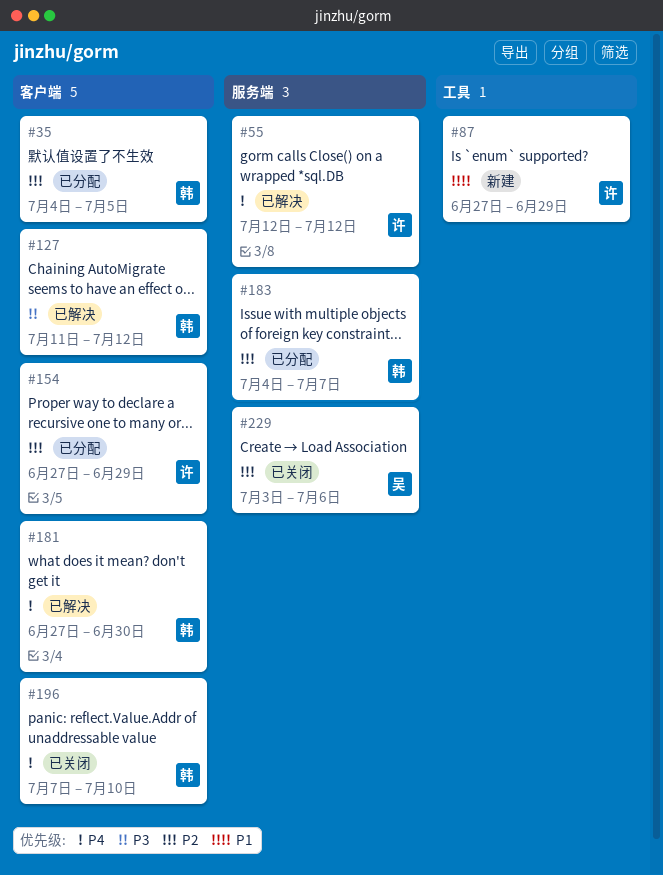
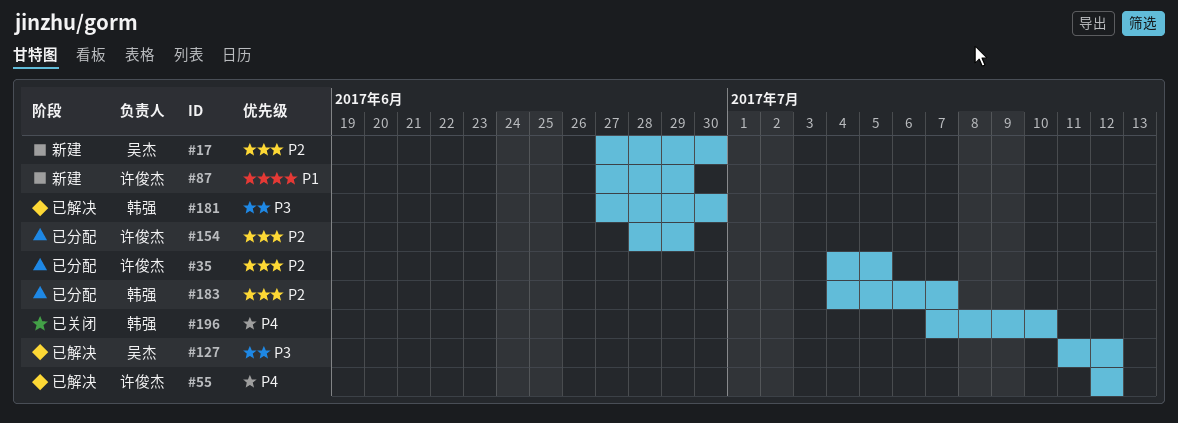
#17: none -> present
#35, owner: 韩强 -> 许俊杰
#127, owner: 韩强 -> 吴杰
#154, start: Jun 27 -> Jun 28
#181, priority: P4 -> P3
#229: present -> none

